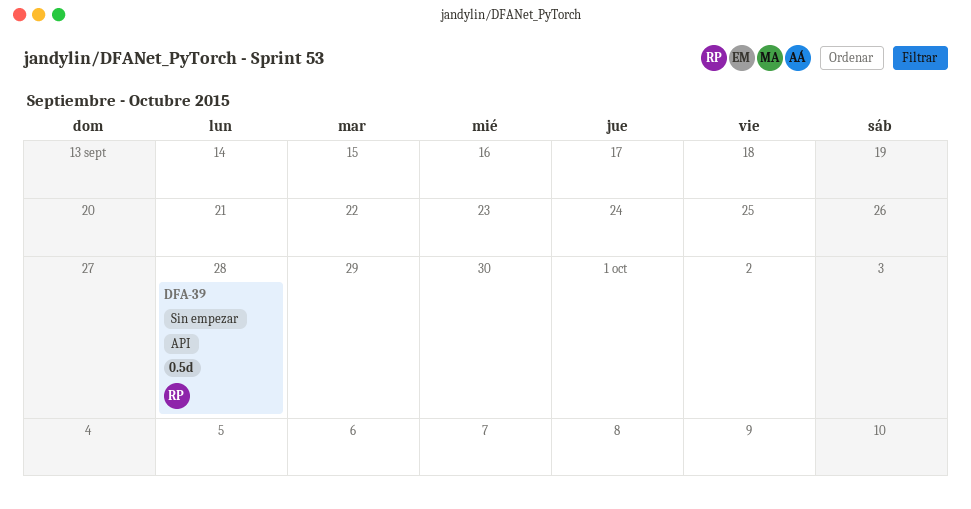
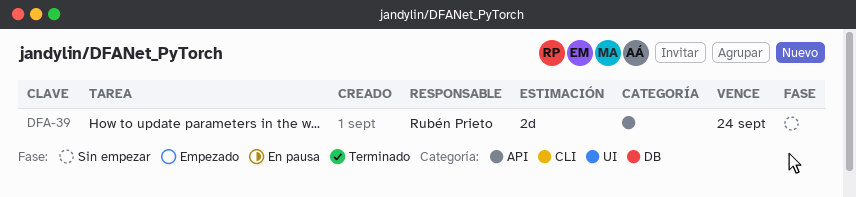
DFA-39, estimate: 0.5d -> 2d
DFA-39, due: Sep 28 -> Sep 24

